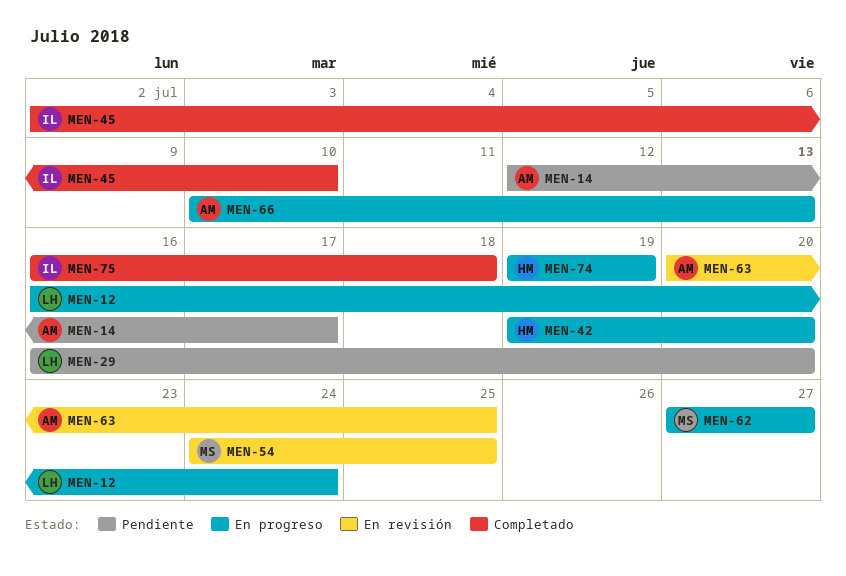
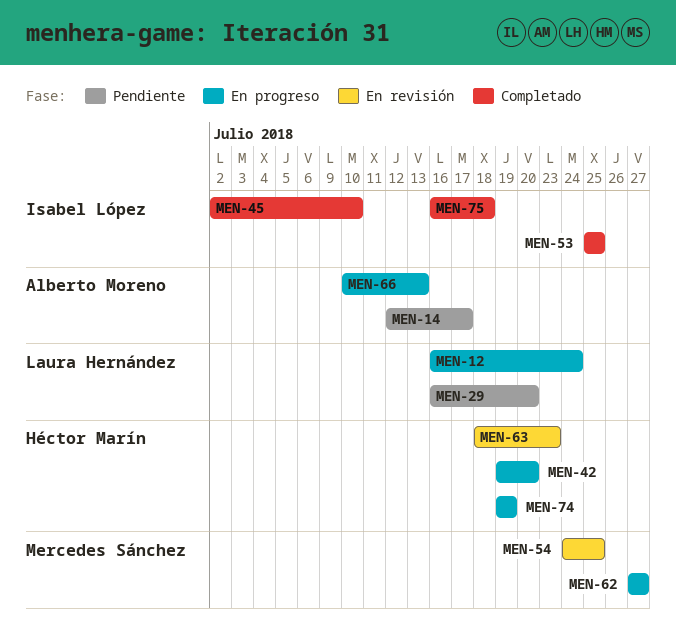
MEN-53: none -> present
MEN-63, owner: Alberto Moreno -> Héctor Marín
MEN-63, start: Jul 20 -> Jul 18
MEN-63, due: Jul 25 -> Jul 23

